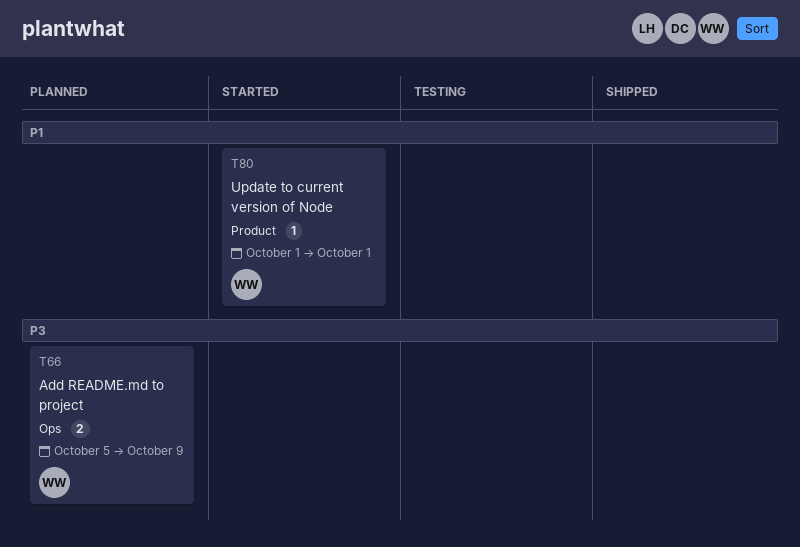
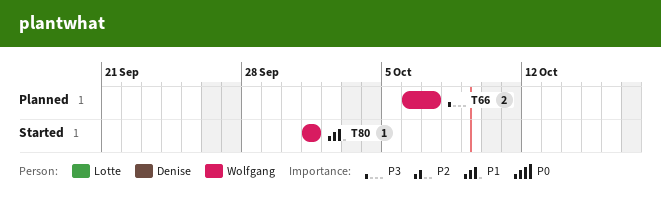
T66, start: Oct 5 -> Oct 6
T66, due: Oct 9 -> Oct 7

